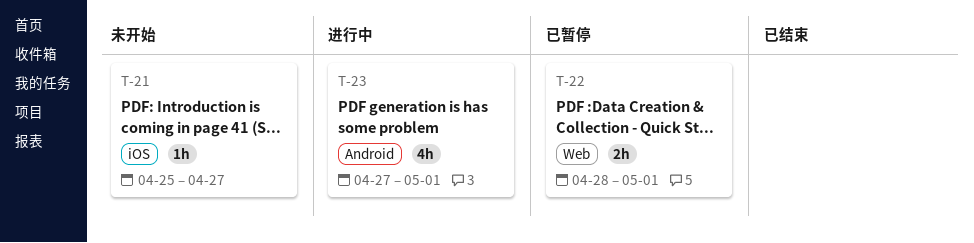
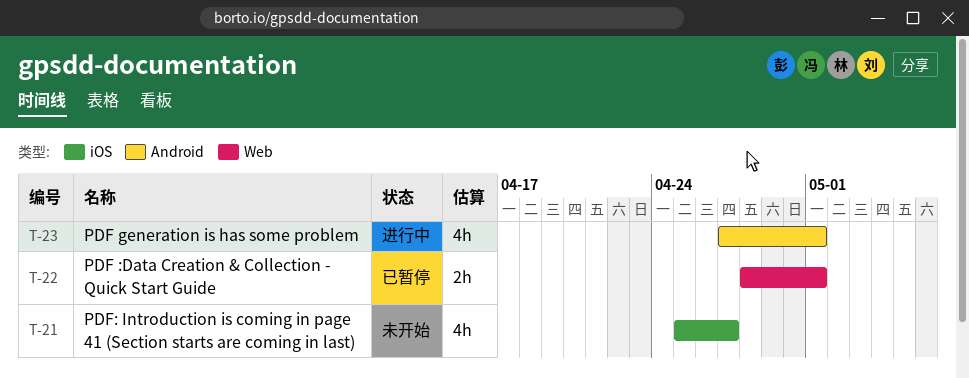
T-21, estimate: 1h -> 4h

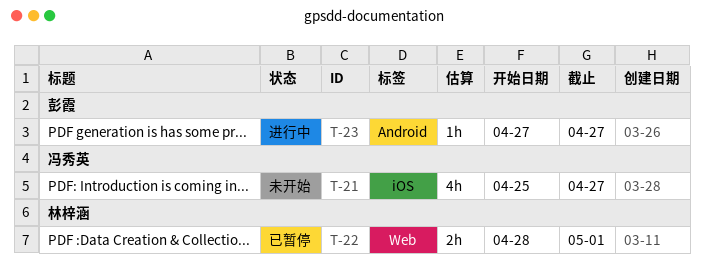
T-23, estimate: 4h -> 1h
T-23, due: May 1 -> Apr 27

